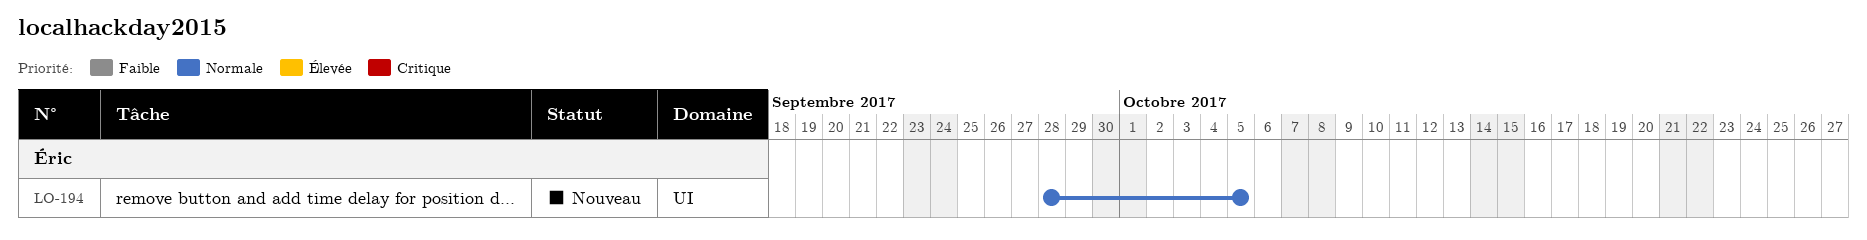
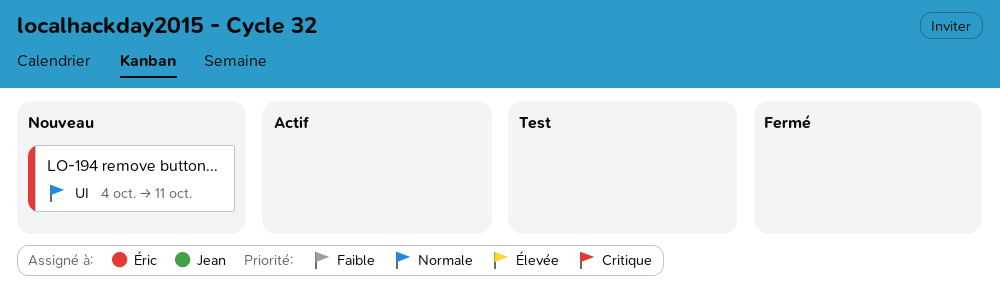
LO-194, start: Sep 28 -> Oct 4
LO-194, due: Oct 5 -> Oct 11

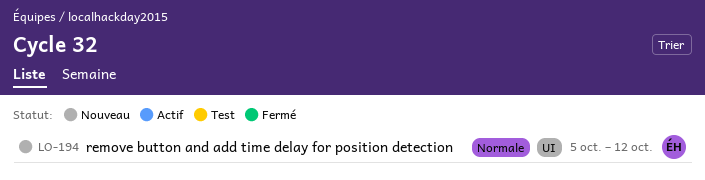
LO-194, start: Oct 4 -> Oct 5
LO-194, due: Oct 11 -> Oct 12

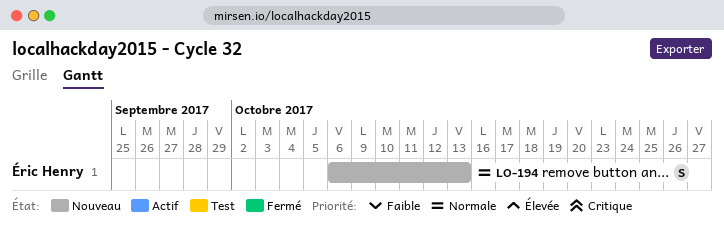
LO-194, start: Oct 5 -> Oct 6
LO-194, due: Oct 12 -> Oct 13

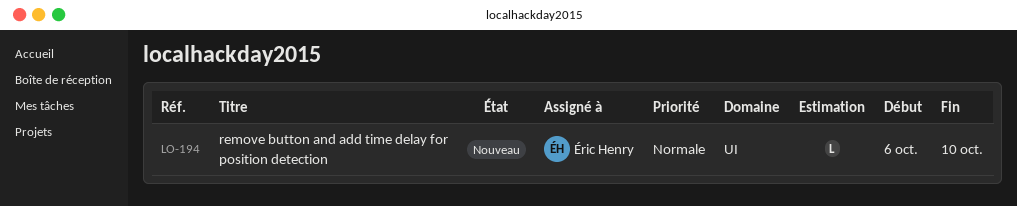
LO-194, estimate: S -> L
LO-194, due: Oct 13 -> Oct 10

